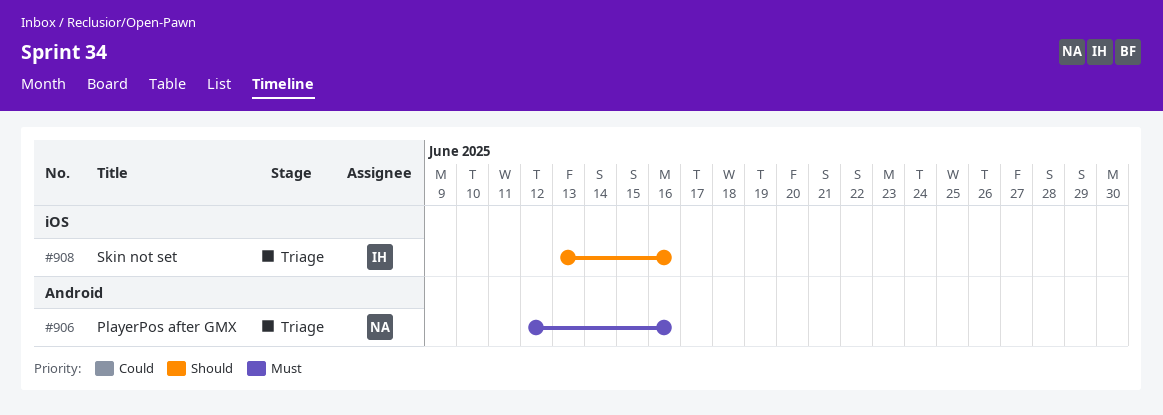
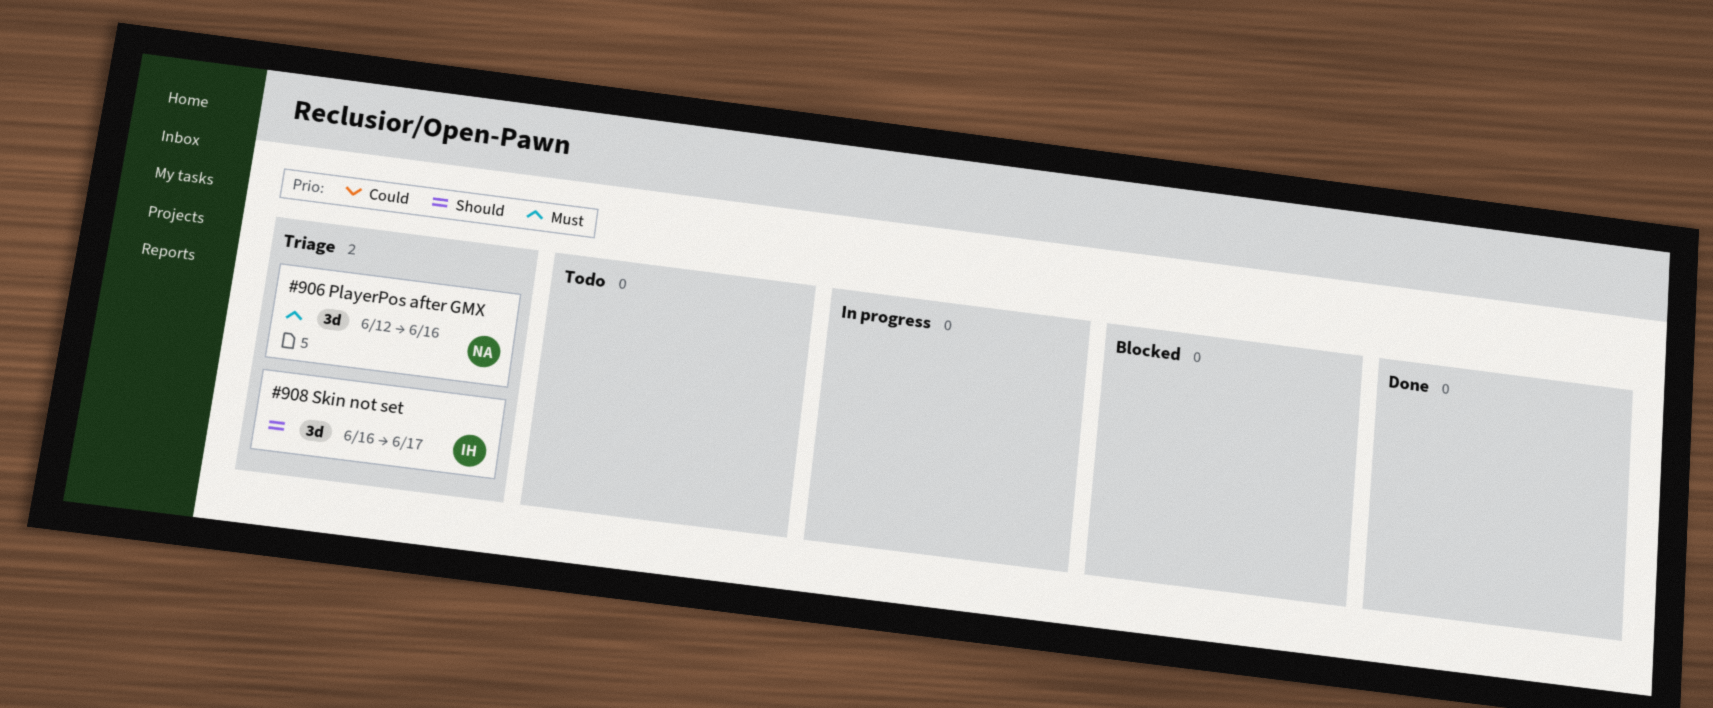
#908, start: Jun 13 -> Jun 16
#908, due: Jun 16 -> Jun 17

